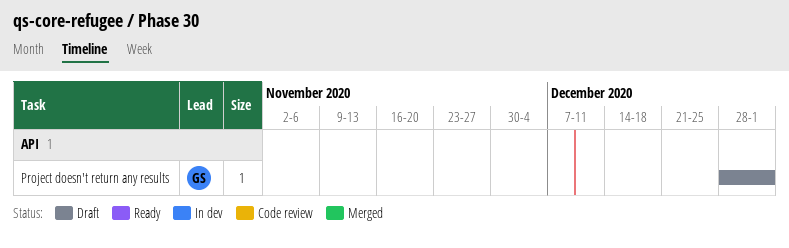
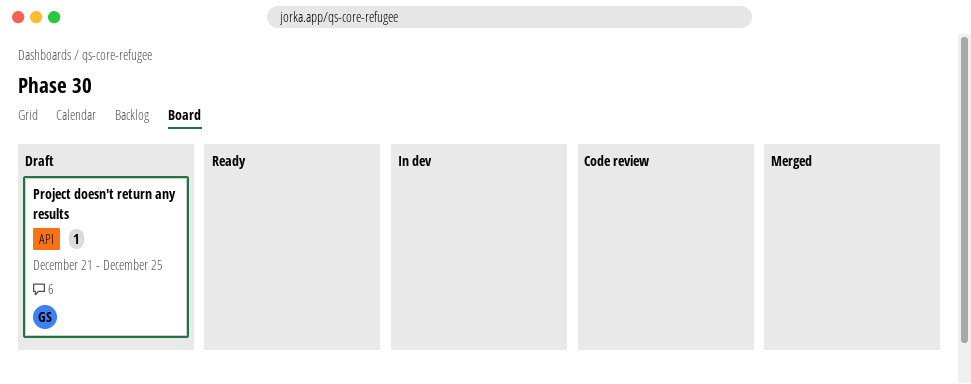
Project doesn't return any results, start: Dec 28 -> Dec 21
Project doesn't return any results, due: Jan 1 -> Dec 25

